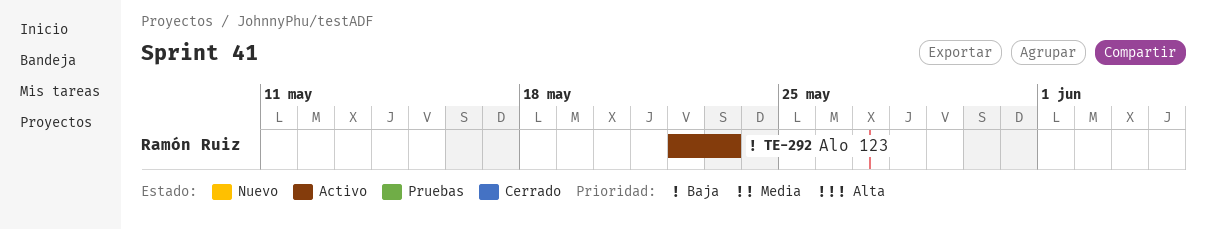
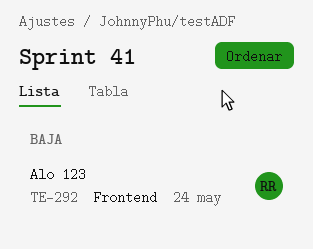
TE-292, due: May 23 -> May 24

